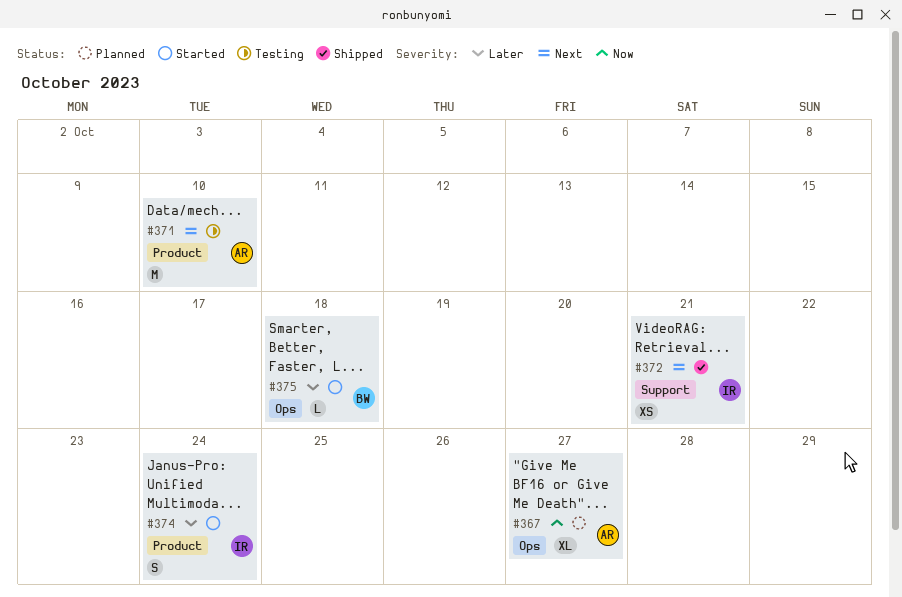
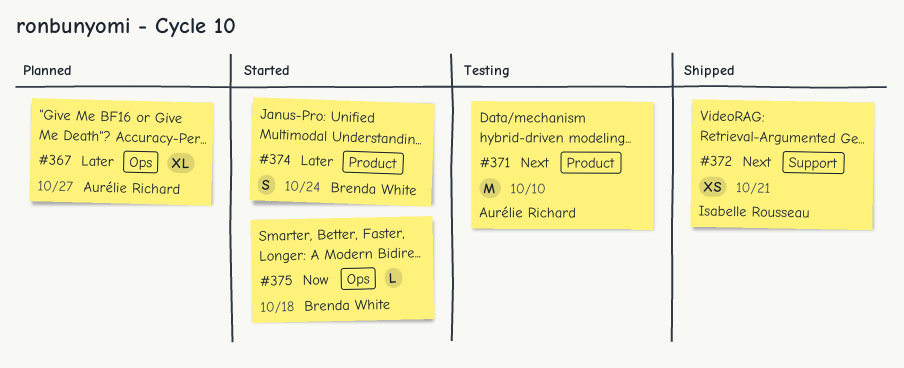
#367, priority: Now -> Later
#374, owner: Isabelle Rousseau -> Brenda White
#375, priority: Later -> Now

